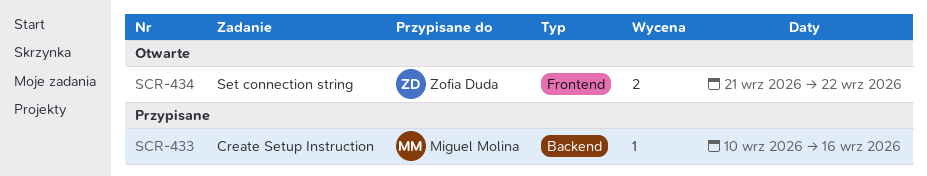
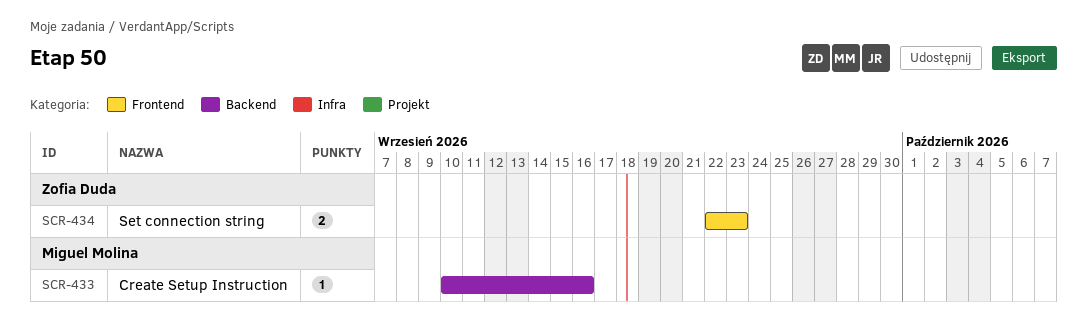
SCR-434, start: Sep 21 -> Sep 22
SCR-434, due: Sep 22 -> Sep 23

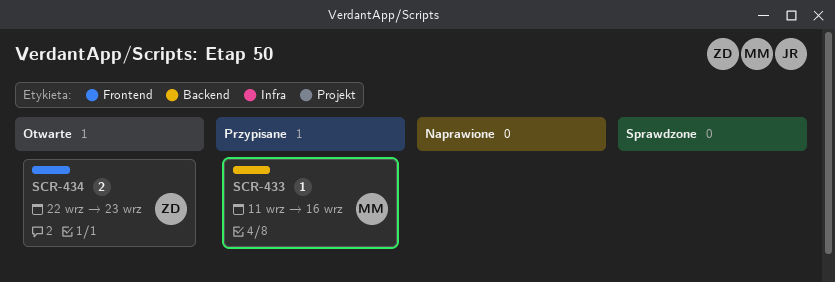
SCR-433, start: Sep 10 -> Sep 11

